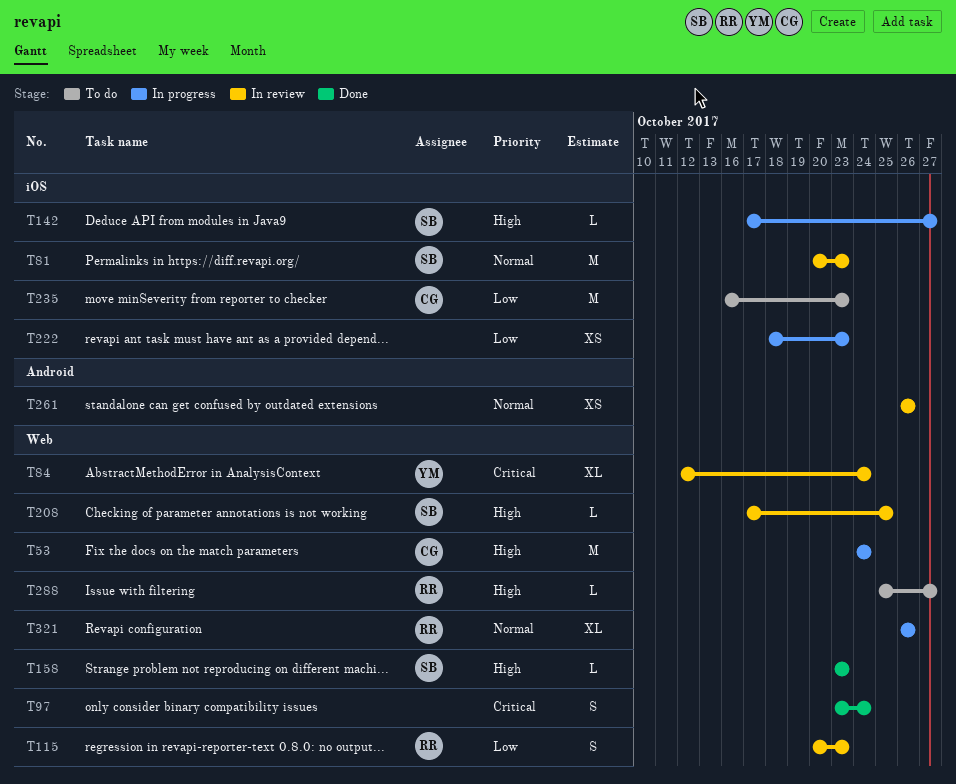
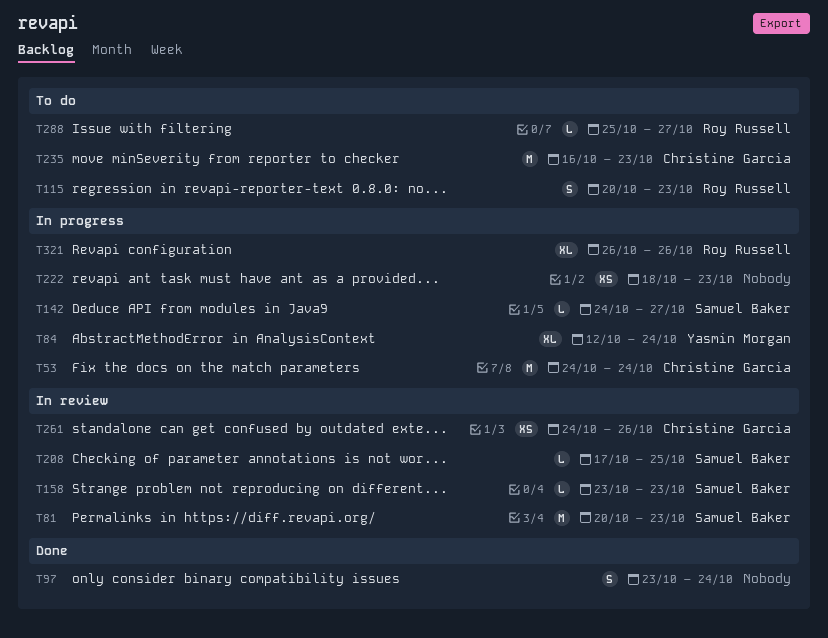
T84, status: In review -> In progress
T115, status: In review -> To do
T142, start: Oct 17 -> Oct 24
T158, status: Done -> In review
T261, owner: none -> Christine Garcia
T261, start: Oct 26 -> Oct 24

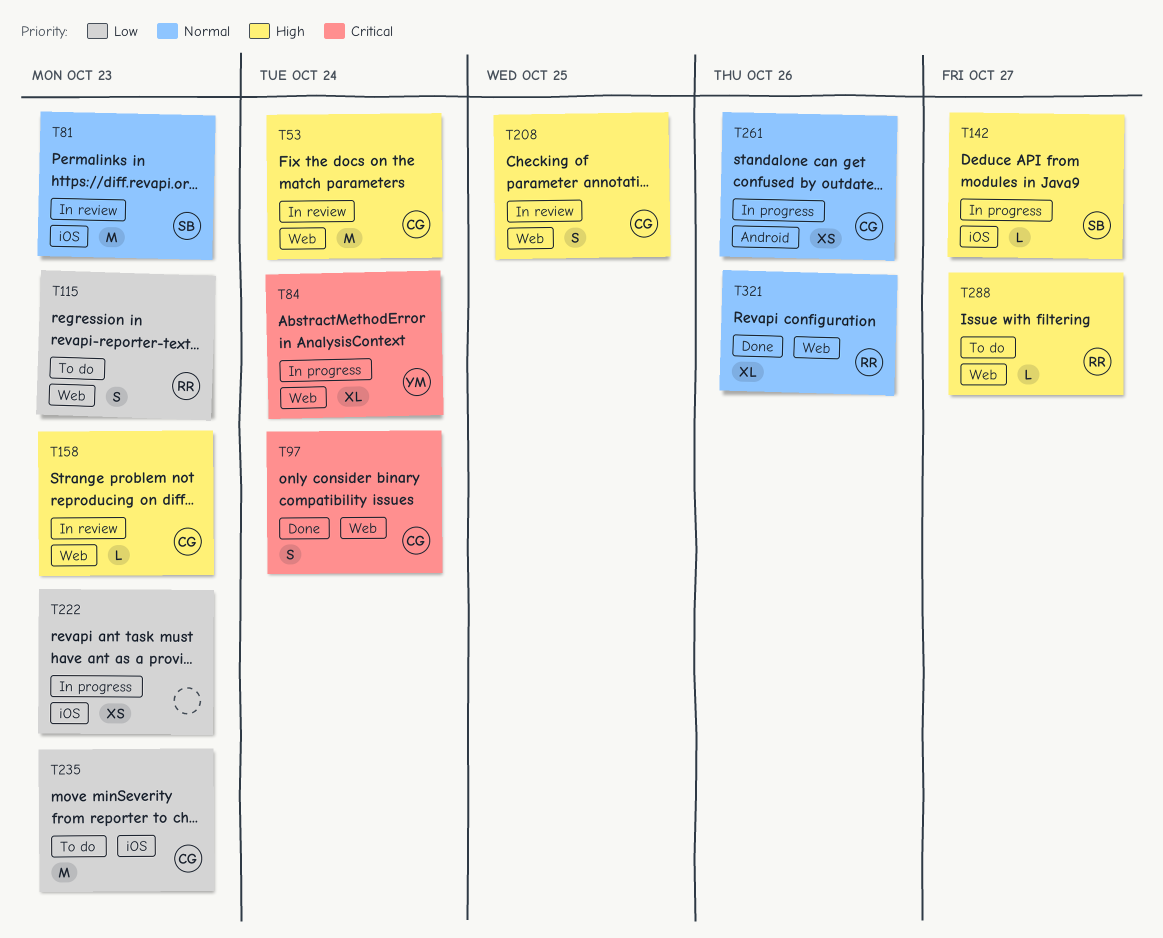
T53, status: In progress -> In review
T97, owner: none -> Christine Garcia
T158, owner: Samuel Baker -> Christine Garcia
T208, owner: Samuel Baker -> Christine Garcia
T208, estimate: L -> S
T261, status: In review -> In progress
T321, status: In progress -> Done

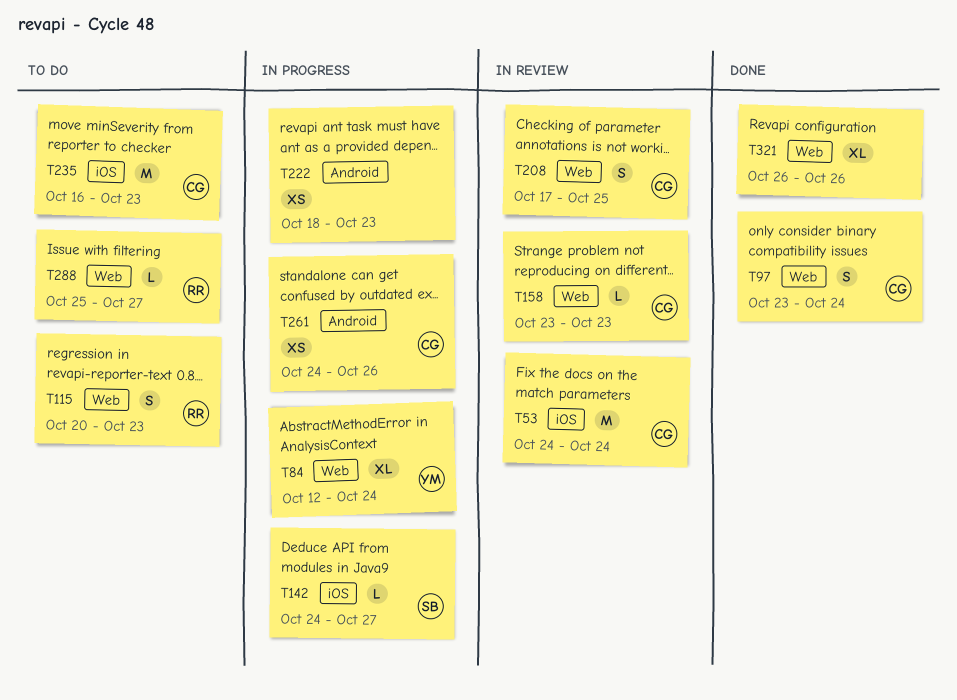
T53, label: Web -> iOS
T81: present -> none
T222, label: iOS -> Android
T321, owner: RR -> none

